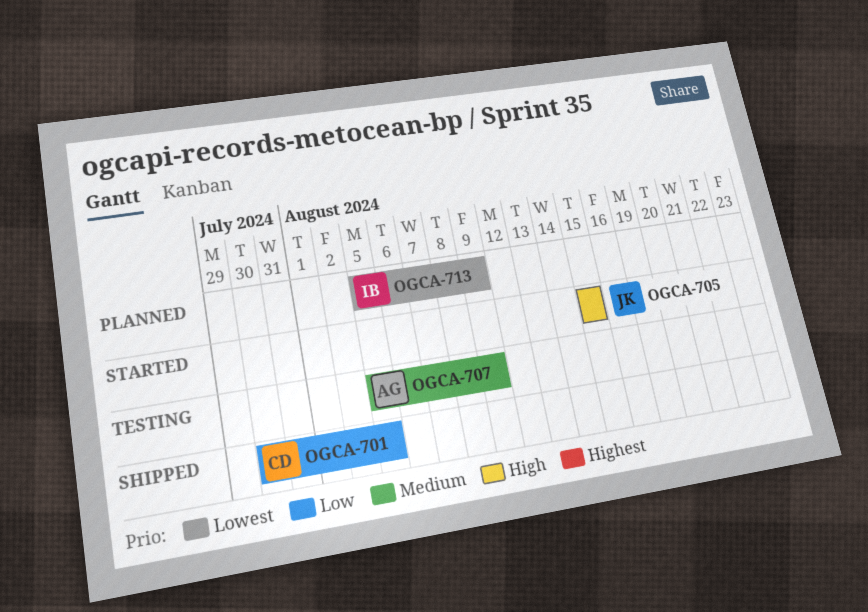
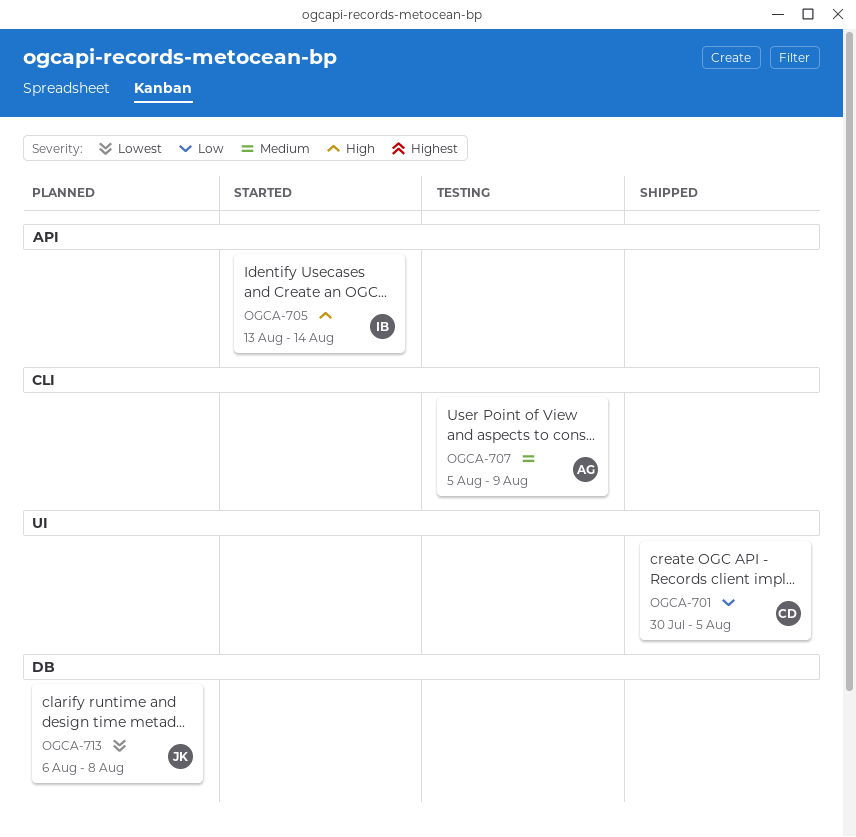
OGCA-705, owner: JK -> IB
OGCA-705, start: Aug 15 -> Aug 13
OGCA-705, due: Aug 15 -> Aug 14
OGCA-713, owner: IB -> JK
OGCA-713, start: Aug 5 -> Aug 6
OGCA-713, due: Aug 9 -> Aug 8

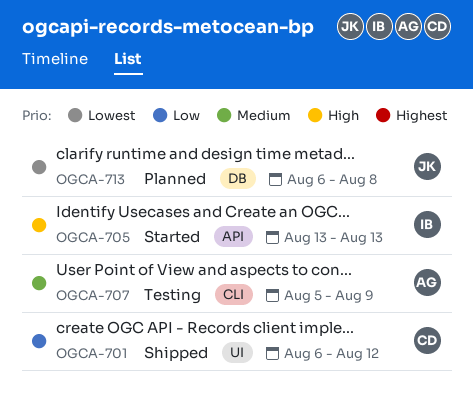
OGCA-701, start: Jul 30 -> Aug 6
OGCA-701, due: Aug 5 -> Aug 12
OGCA-705, due: Aug 14 -> Aug 13

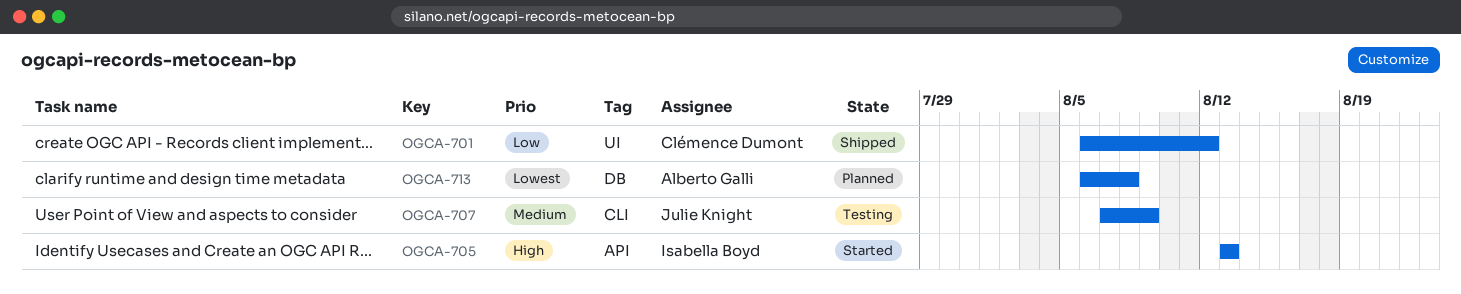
OGCA-707, owner: Alberto Galli -> Julie Knight
OGCA-707, start: Aug 5 -> Aug 7
OGCA-713, owner: Julie Knight -> Alberto Galli

